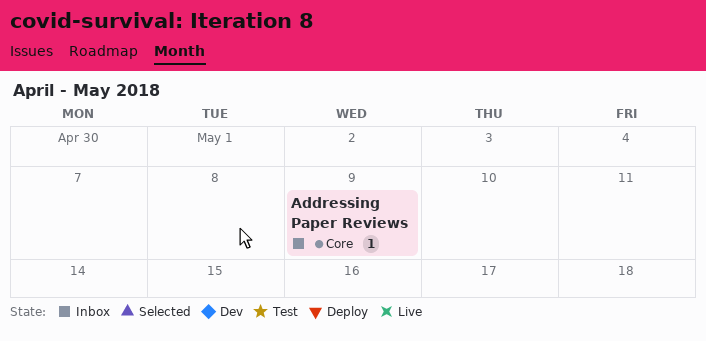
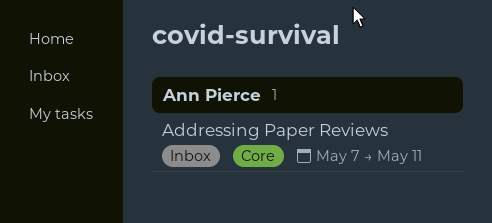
Addressing Paper Reviews, due: May 9 -> May 11

